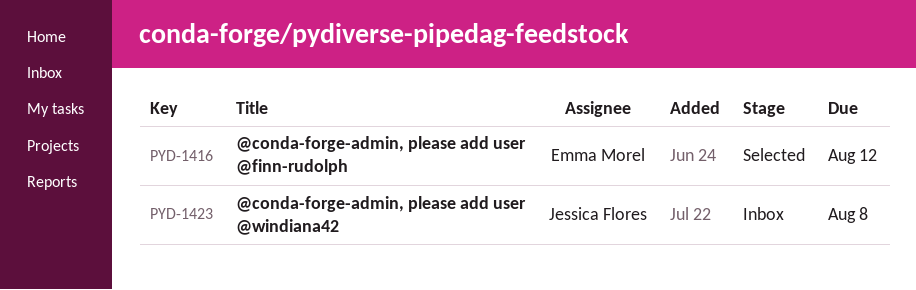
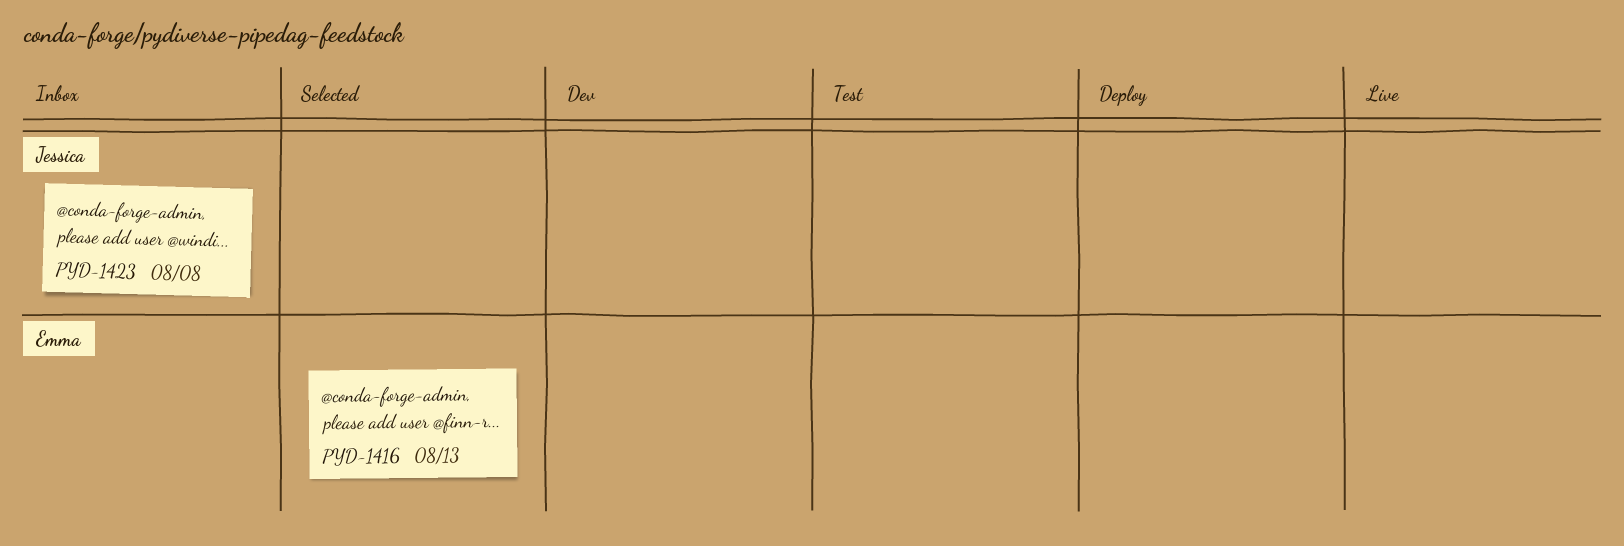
PYD-1416, due: Aug 12 -> Aug 13

